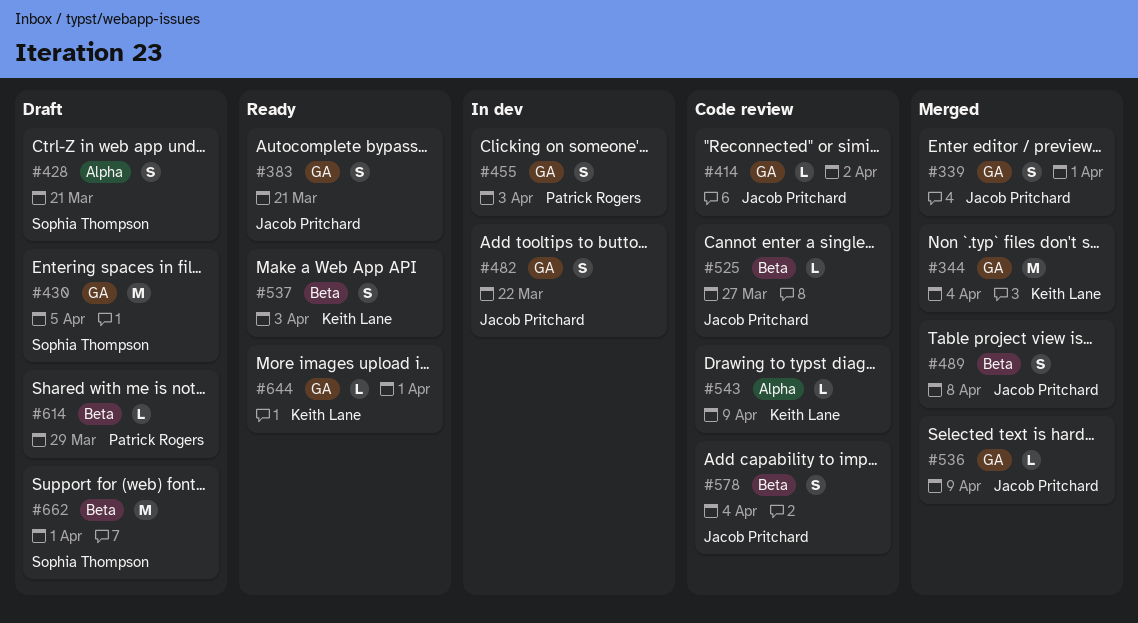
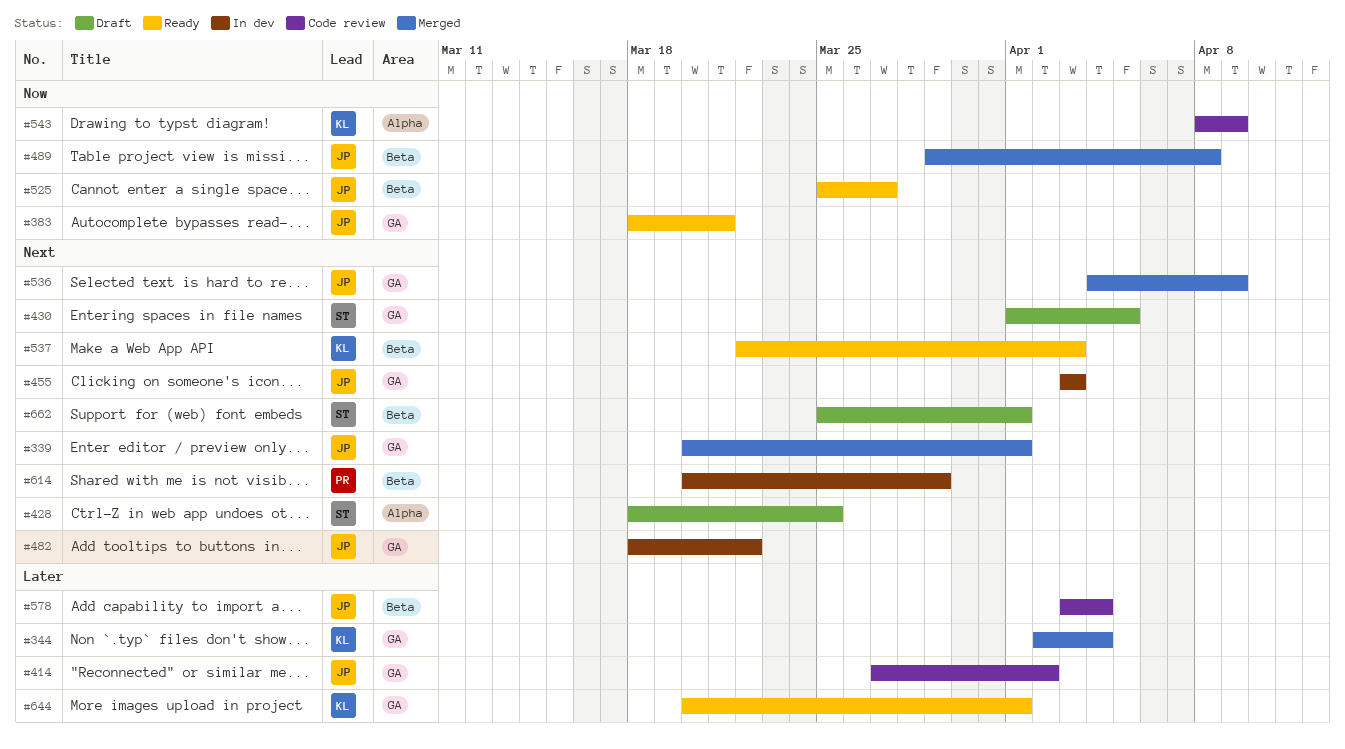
#428, due: Mar 21 -> Mar 25
#455, owner: Patrick Rogers -> Jacob Pritchard
#525, status: Code review -> Ready
#614, status: Draft -> In dev

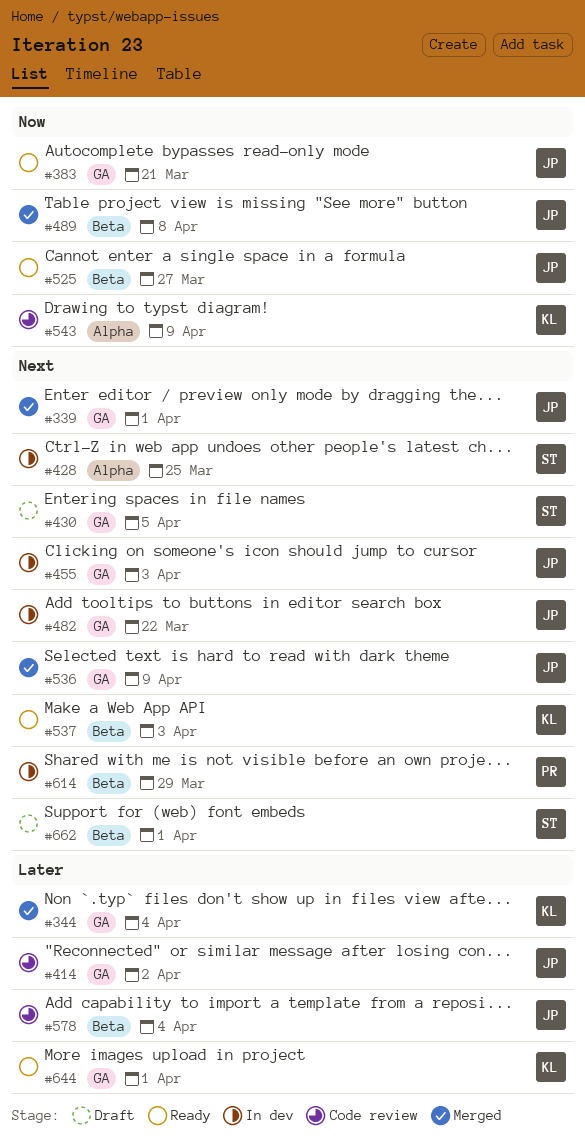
#428, status: Draft -> In dev

